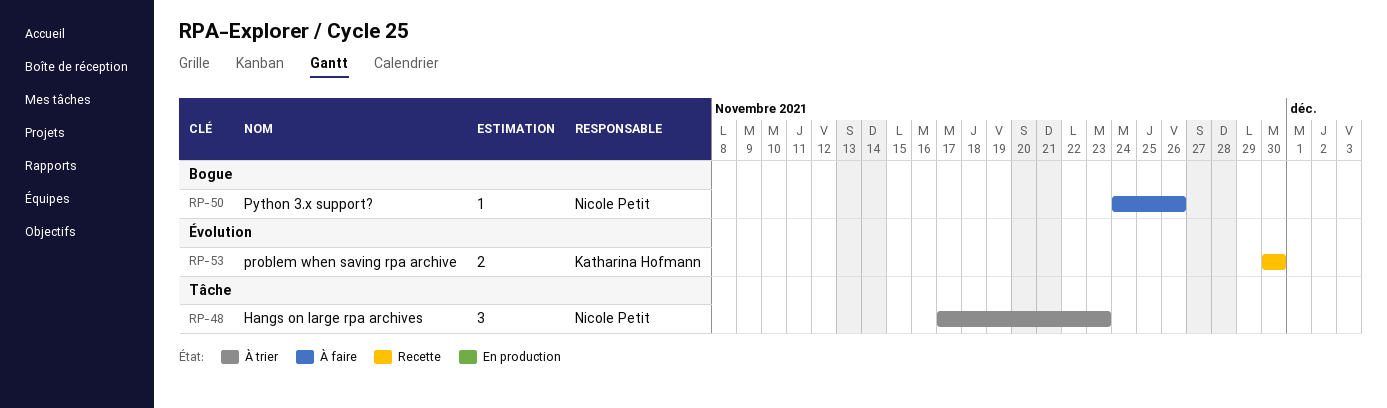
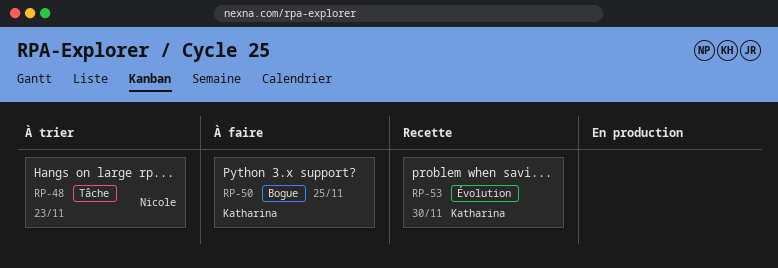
RP-50, owner: Nicole Petit -> Katharina Hofmann
RP-50, due: Nov 26 -> Nov 25

